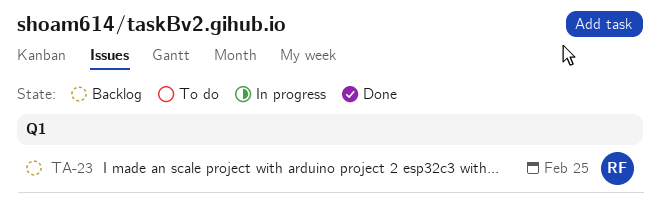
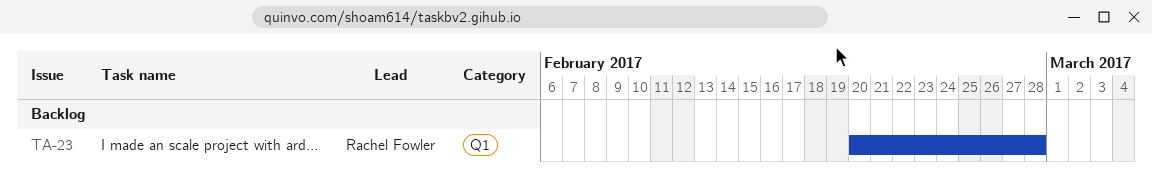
TA-23, due: Feb 25 -> Feb 28

